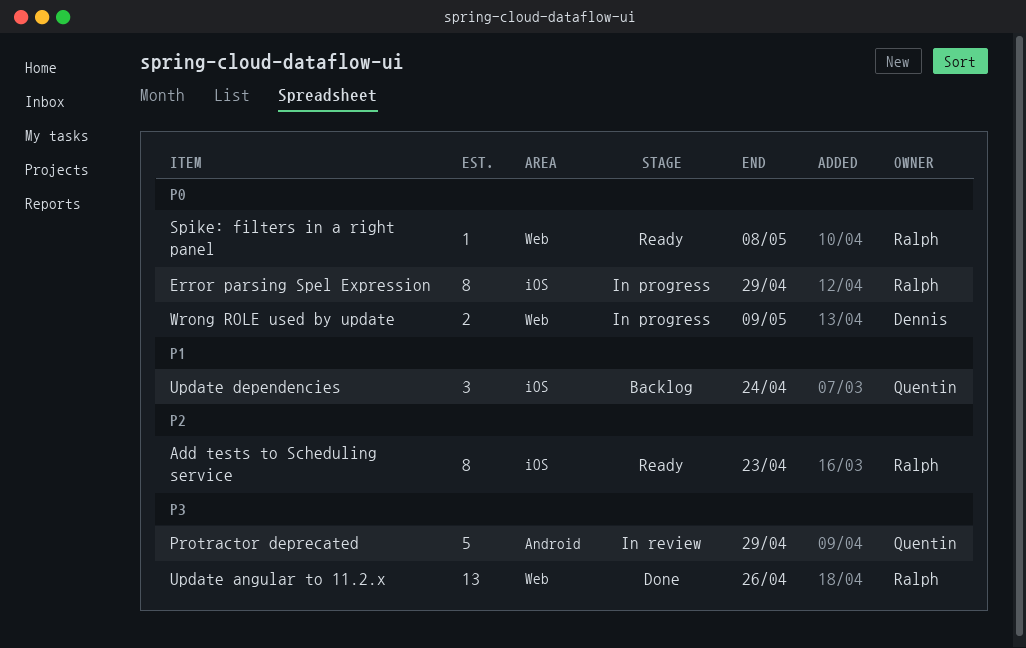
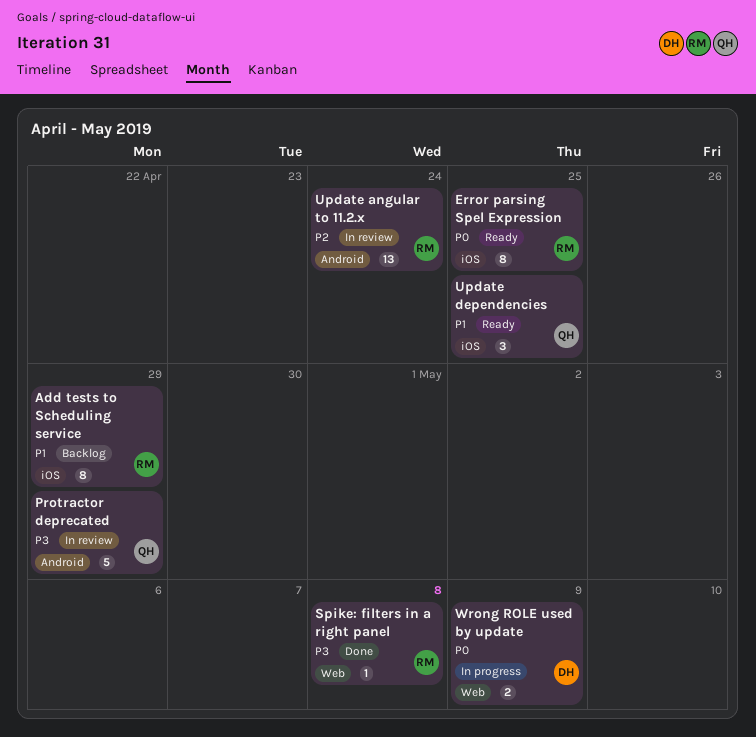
Add tests to Scheduling service, status: Ready -> Backlog
Add tests to Scheduling service, priority: P2 -> P1
Add tests to Scheduling service, due: Apr 23 -> Apr 29
Error parsing Spel Expression, status: In progress -> Ready
Error parsing Spel Expression, due: Apr 29 -> Apr 25
Spike: filters in a right panel, status: Ready -> Done
Spike: filters in a right panel, priority: P0 -> P3
Update angular to 11.2.x, status: Done -> In review
Update angular to 11.2.x, priority: P3 -> P2
Update angular to 11.2.x, label: Web -> Android
Update angular to 11.2.x, due: Apr 26 -> Apr 24
Update dependencies, status: Backlog -> Ready
Update dependencies, due: Apr 24 -> Apr 25

